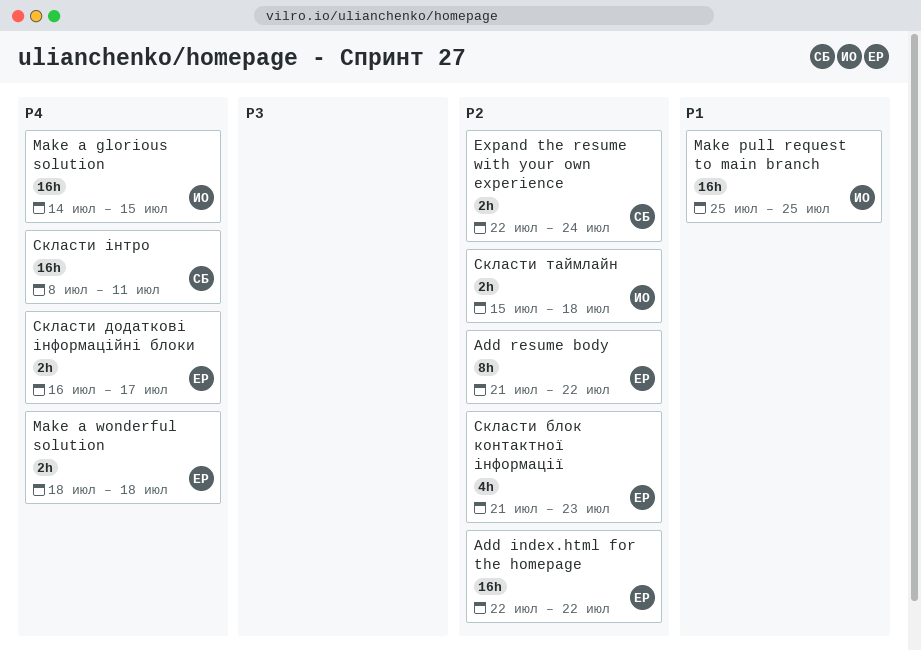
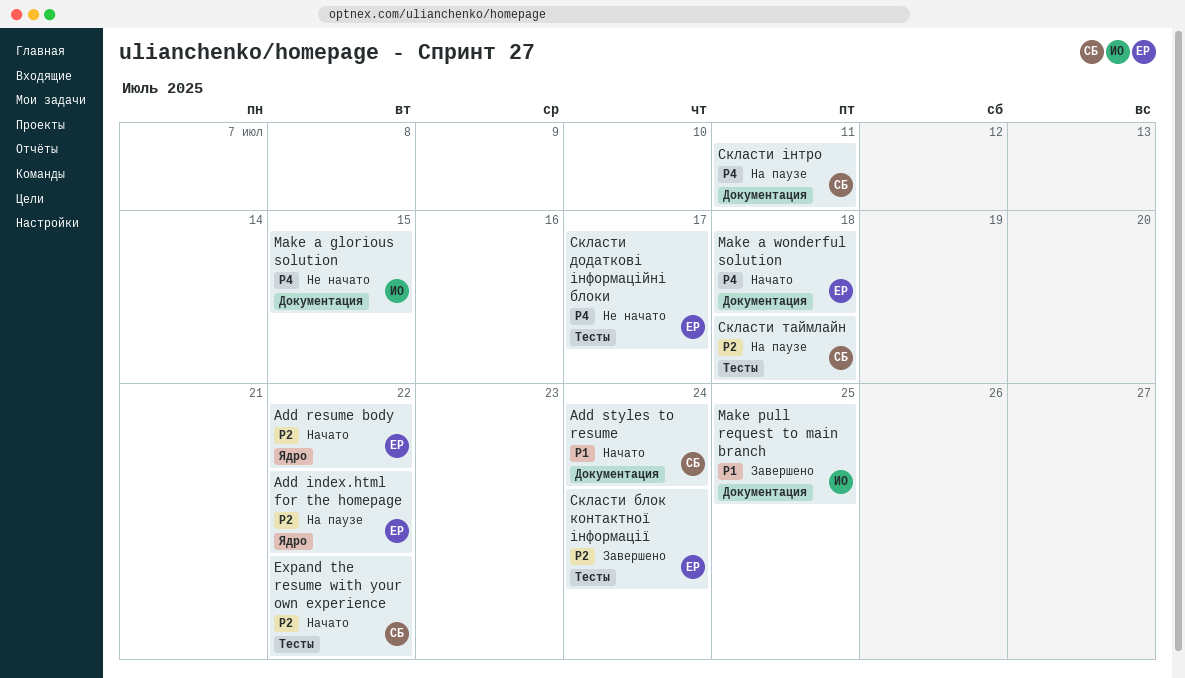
Add styles to resume: none -> present
Expand the resume with your own experience, due: Jul 24 -> Jul 22
Скласти блок контактної інформації, due: Jul 23 -> Jul 24
Скласти таймлайн, owner: ИО -> СБ

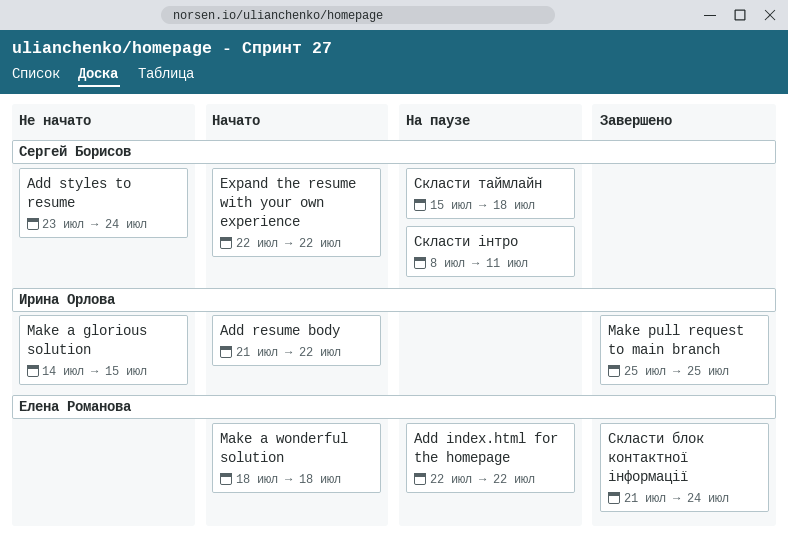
Add resume body, owner: Елена Романова -> Ирина Орлова
Add styles to resume, status: Начато -> Не начато
Скласти додаткові інформаційні блоки: present -> none

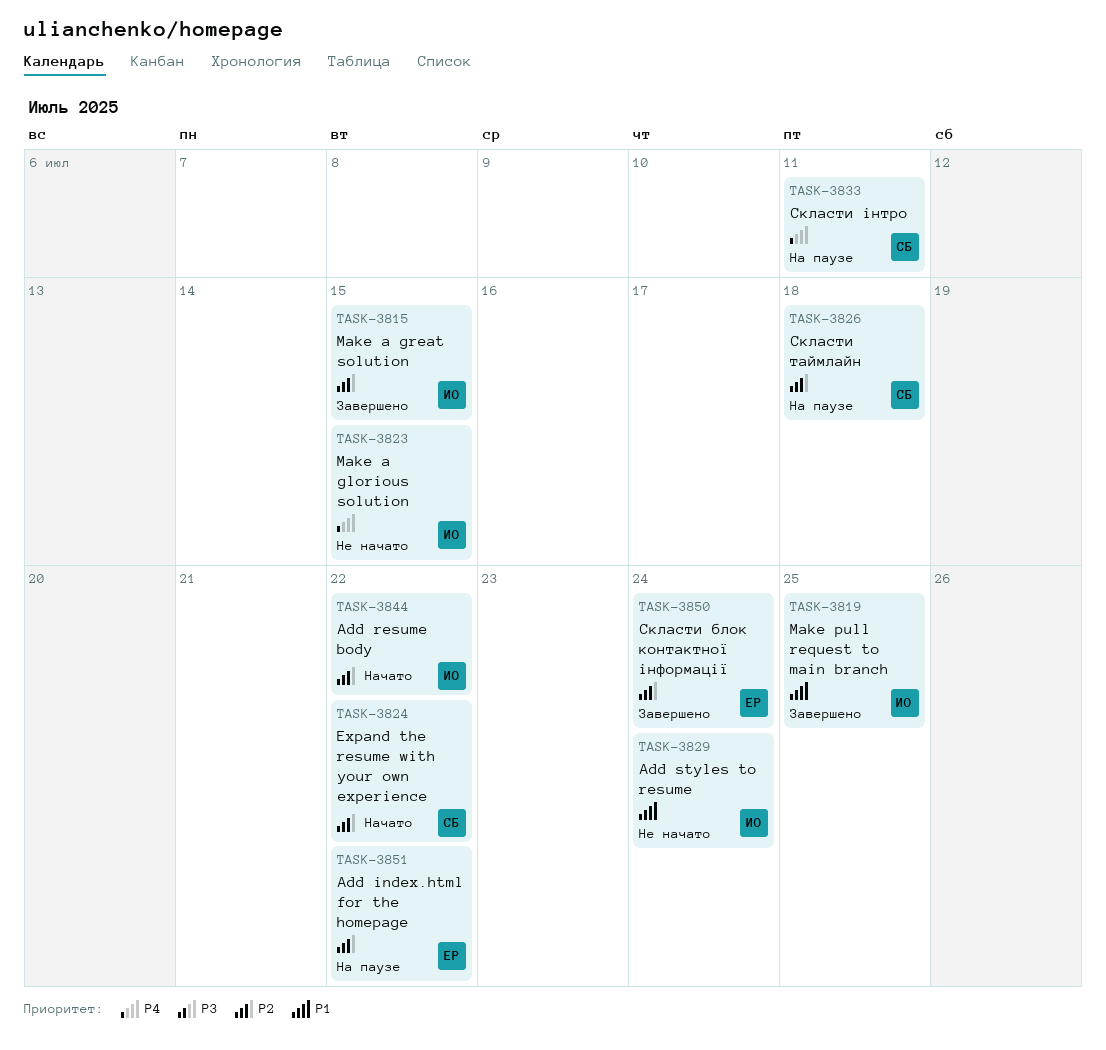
Add styles to resume, owner: Сергей Борисов -> Ирина Орлова
Make a great solution: none -> present
Make a wonderful solution: present -> none

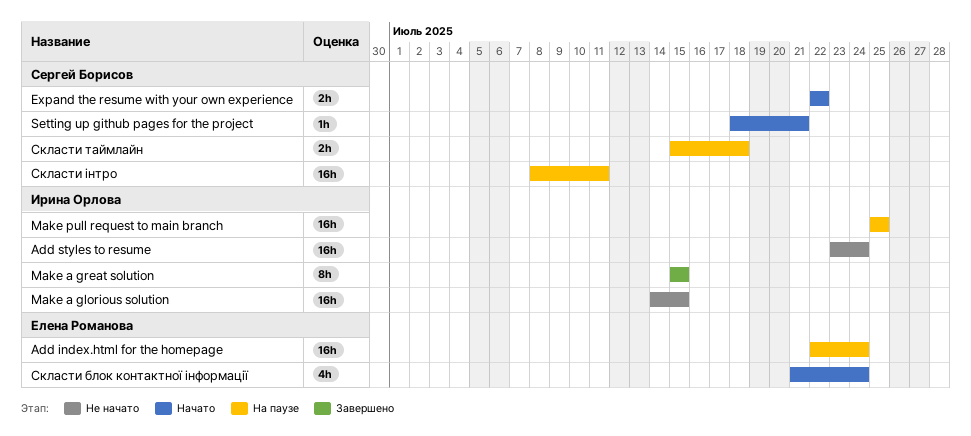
Add index.html for the homepage, due: Jul 22 -> Jul 24
Add resume body: present -> none
Make pull request to main branch, status: Завершено -> На паузе
Setting up github pages for the project: none -> present
Скласти блок контактної інформації, status: Завершено -> Начато

